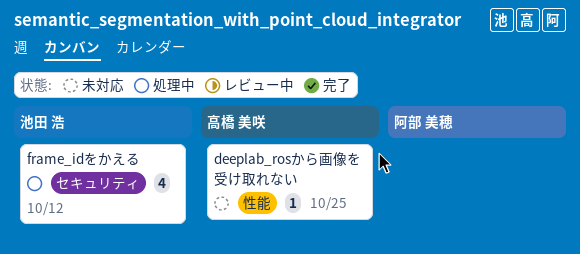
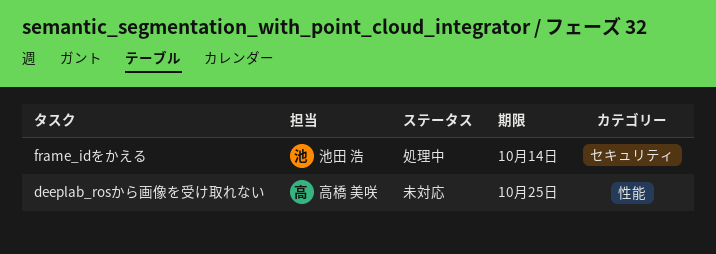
frame_idをかえる, due: Oct 12 -> Oct 14

